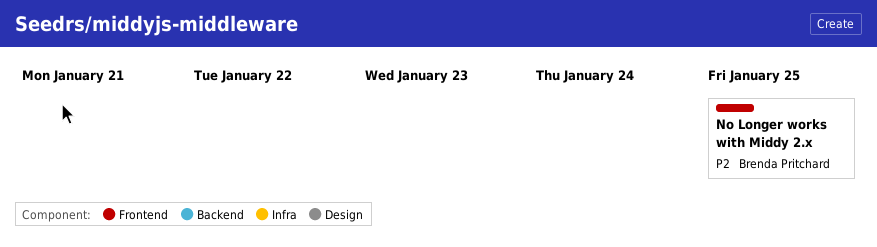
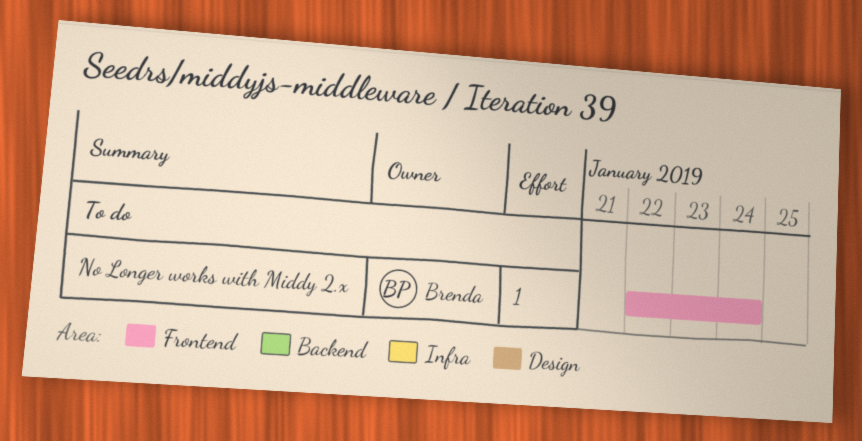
No Longer works with Middy 2.x, due: Jan 25 -> Jan 24

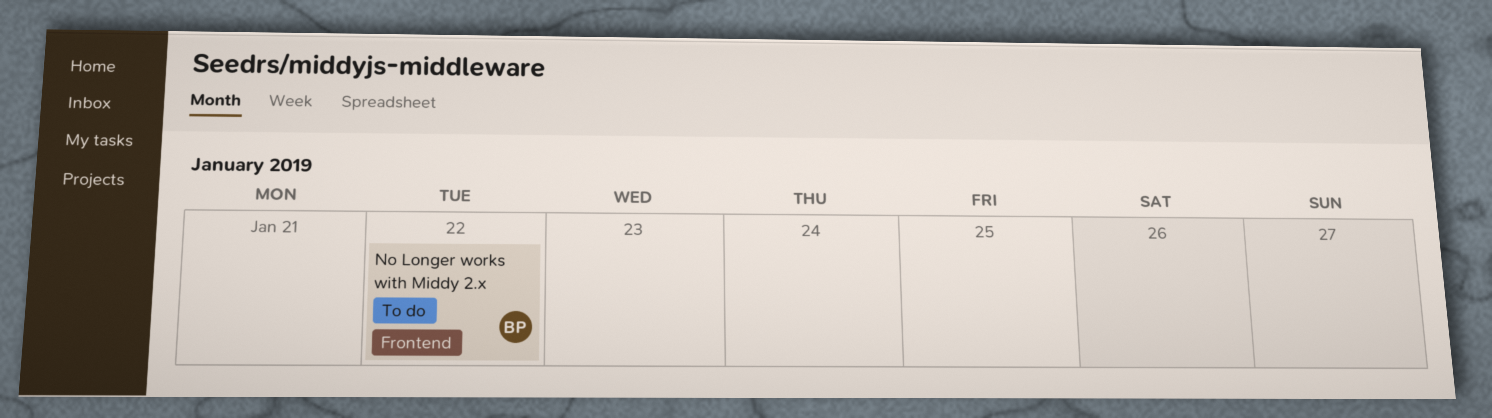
No Longer works with Middy 2.x, due: Jan 24 -> Jan 22

